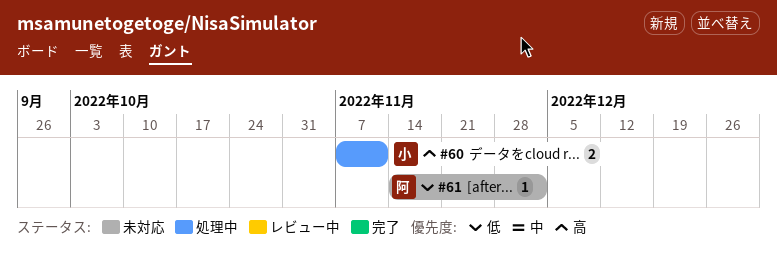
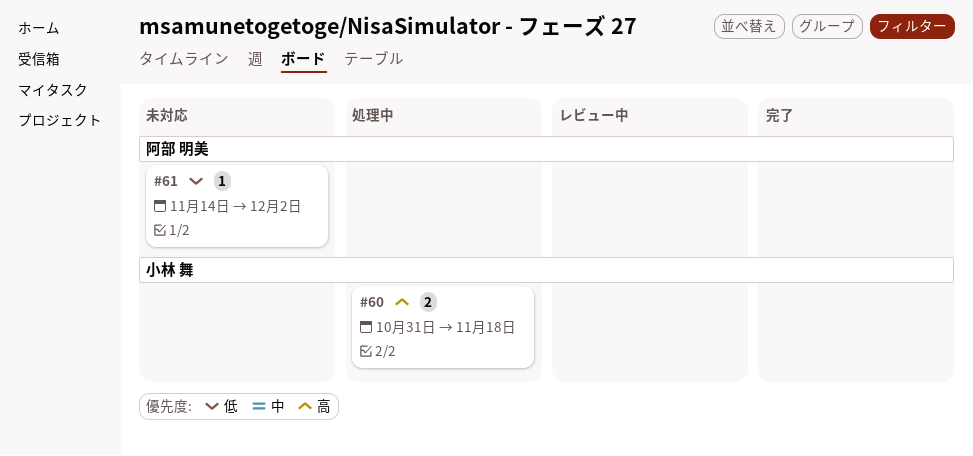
#60, start: Nov 7 -> Oct 31
#60, due: Nov 11 -> Nov 18

